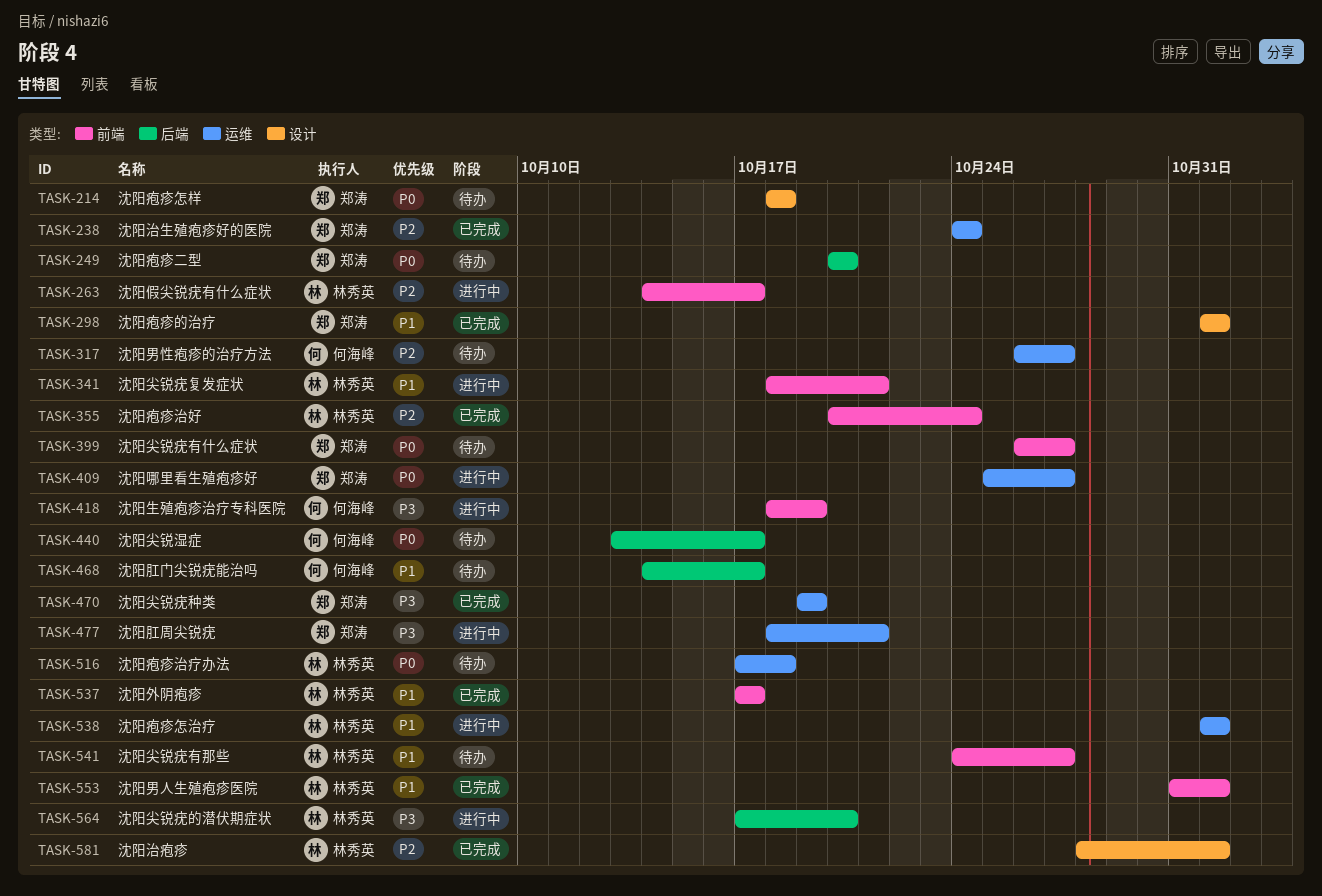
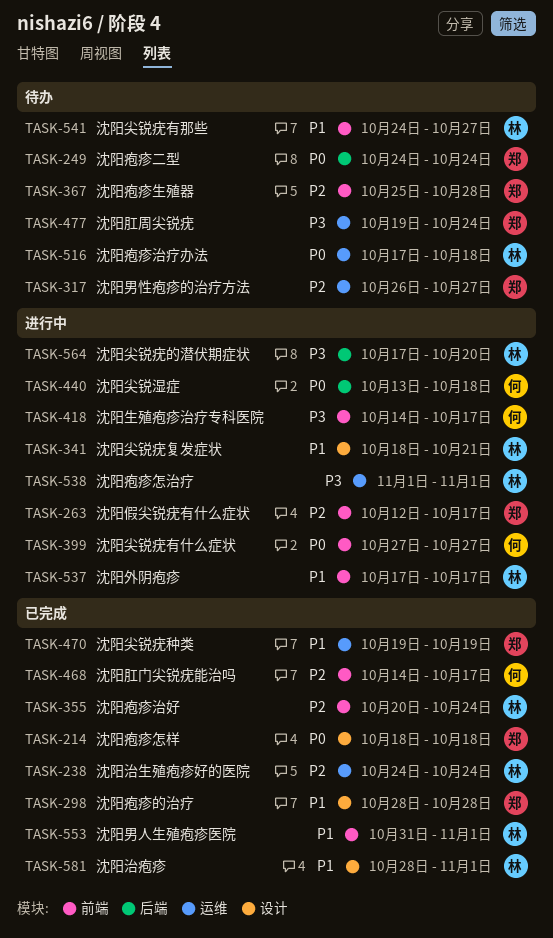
TASK-214, status: 待办 -> 已完成
TASK-238, owner: 郑涛 -> 林秀英
TASK-249, start: Oct 20 -> Oct 24
TASK-249, due: Oct 20 -> Oct 24
TASK-263, owner: 林秀英 -> 郑涛
TASK-263, start: Oct 14 -> Oct 12
TASK-298, start: Nov 1 -> Oct 28
TASK-298, due: Nov 1 -> Oct 28
TASK-317, owner: 何海峰 -> 郑涛
TASK-341, label: 前端 -> 设计
TASK-367: none -> present
TASK-399, status: 待办 -> 进行中
TASK-399, owner: 郑涛 -> 何海峰
TASK-399, start: Oct 26 -> Oct 27
TASK-409: present -> none
TASK-418, start: Oct 18 -> Oct 14
TASK-418, due: Oct 19 -> Oct 17
TASK-440, status: 待办 -> 进行中
TASK-440, due: Oct 17 -> Oct 18
TASK-468, status: 待办 -> 已完成
TASK-468, priority: P1 -> P2
TASK-468, label: 后端 -> 前端
TASK-470, priority: P3 -> P1
TASK-477, status: 进行中 -> 待办
TASK-477, start: Oct 18 -> Oct 19
TASK-477, due: Oct 21 -> Oct 24
TASK-537, status: 已完成 -> 进行中
TASK-538, priority: P1 -> P3
TASK-581, priority: P2 -> P1

